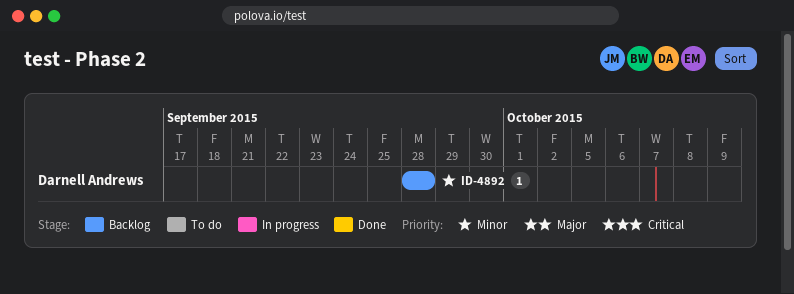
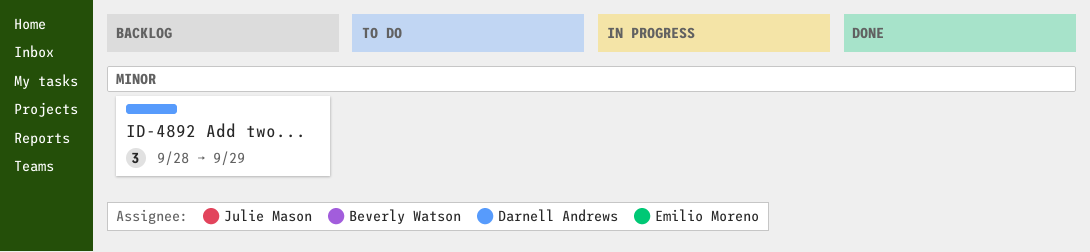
ID-4892, estimate: 1 -> 3
ID-4892, due: Sep 28 -> Sep 29

